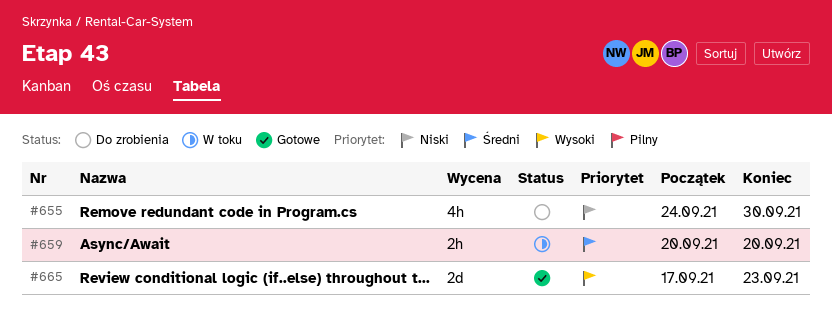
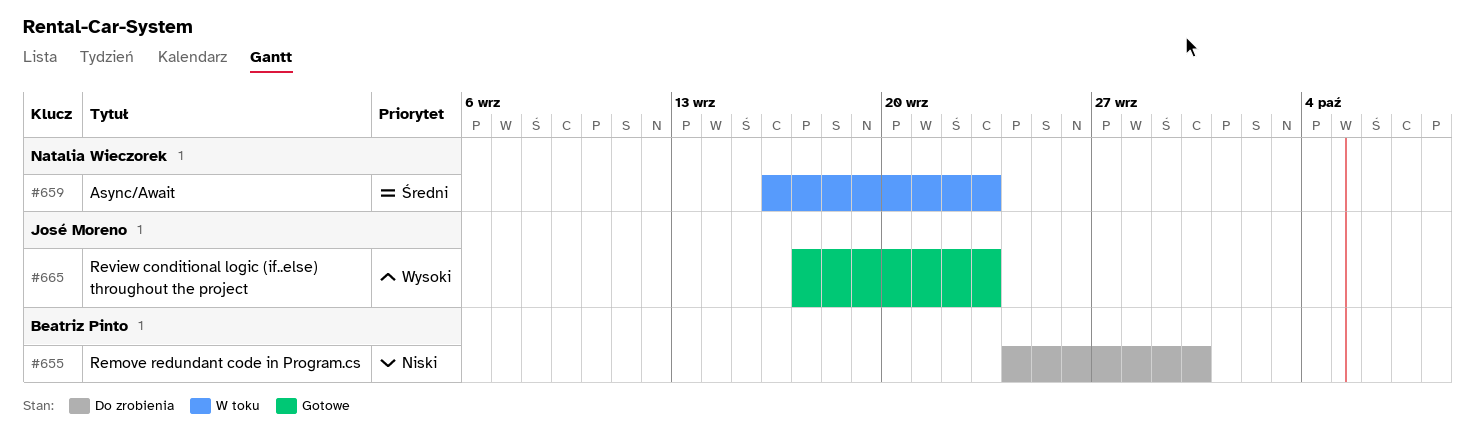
#659, start: Sep 20 -> Sep 16
#659, due: Sep 20 -> Sep 23

